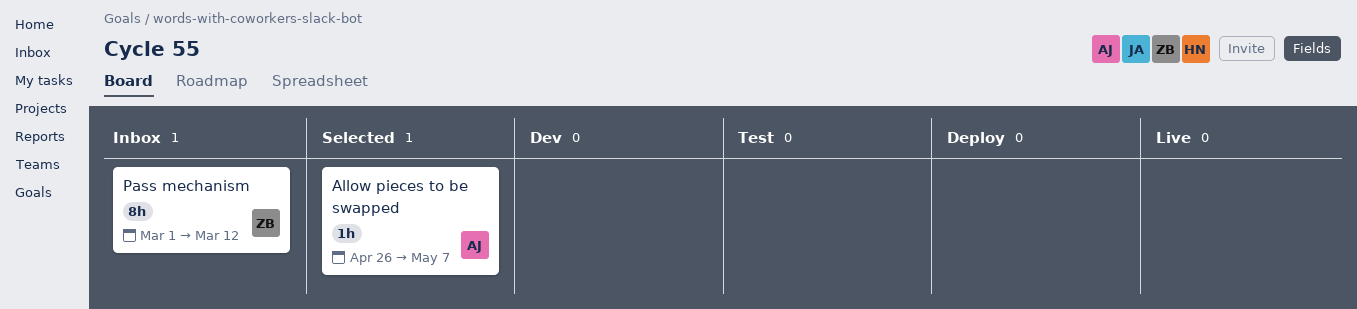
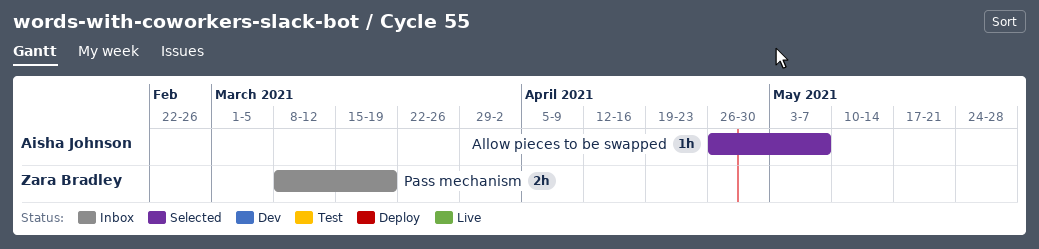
Pass mechanism, estimate: 8h -> 2h
Pass mechanism, start: Mar 1 -> Mar 8
Pass mechanism, due: Mar 12 -> Mar 19

